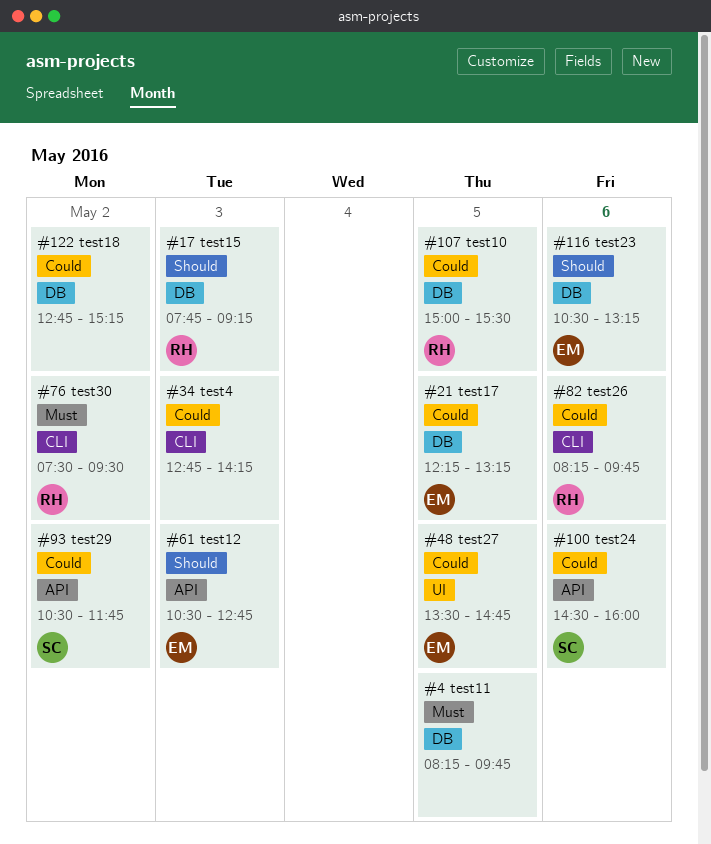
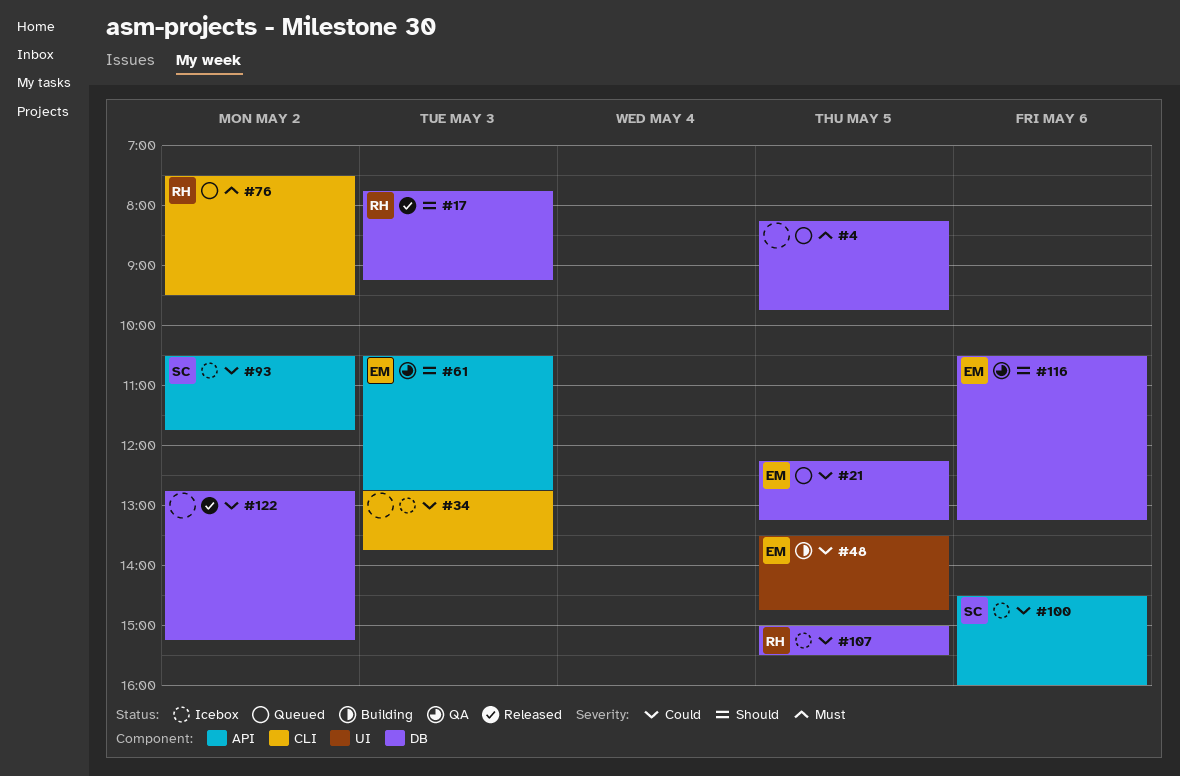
#34, ends: 14:15 -> 13:45
#82: present -> none

